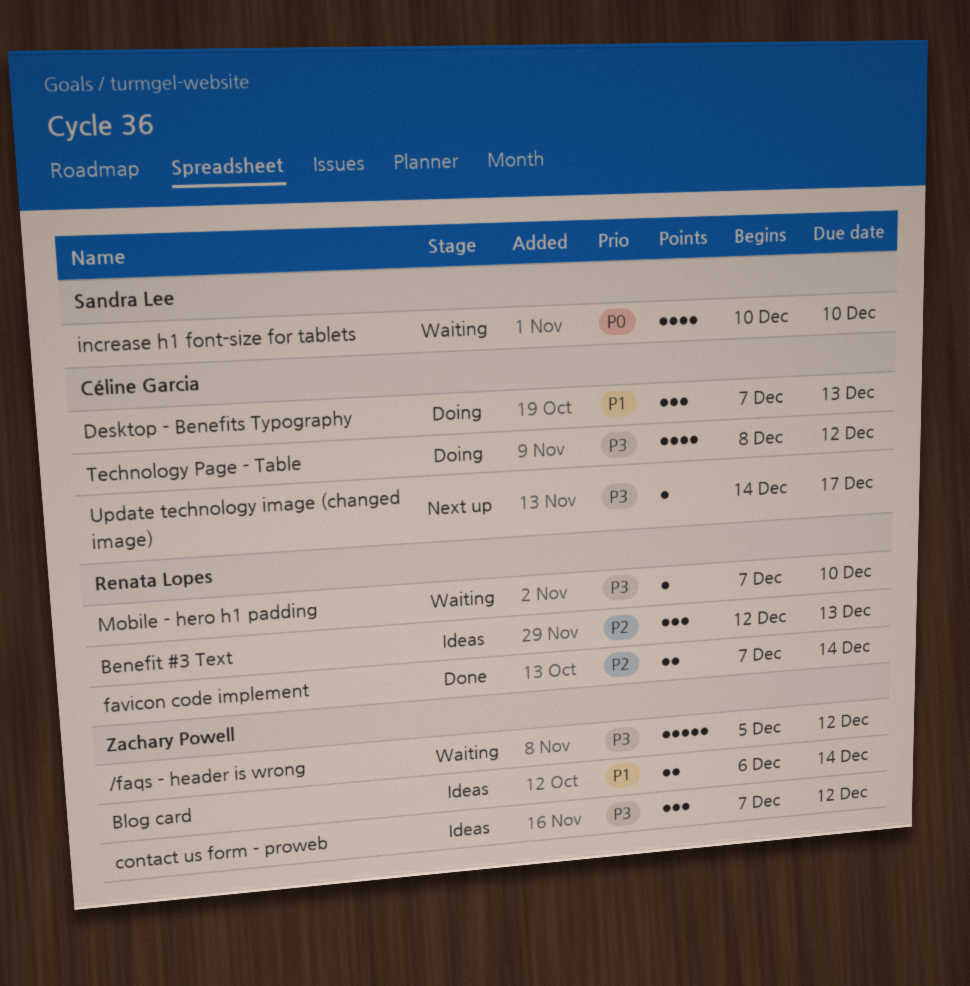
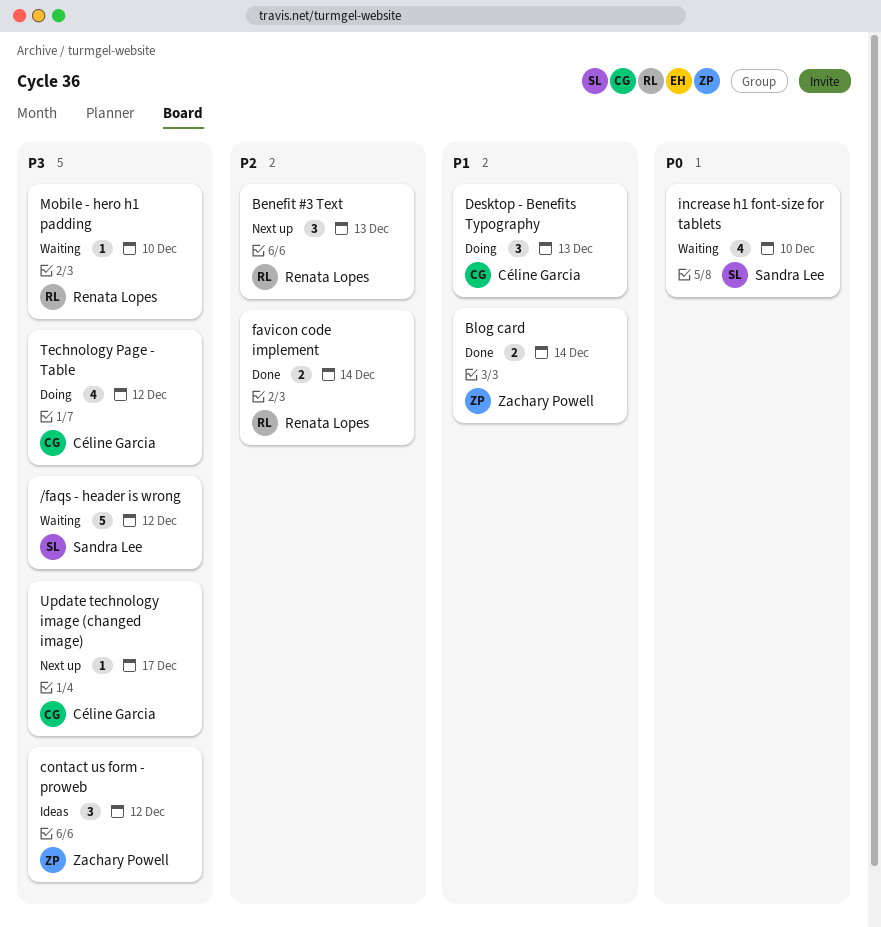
/faqs - header is wrong, owner: Zachary Powell -> Sandra Lee
Benefit #3 Text, status: Ideas -> Next up
Blog card, status: Ideas -> Done

